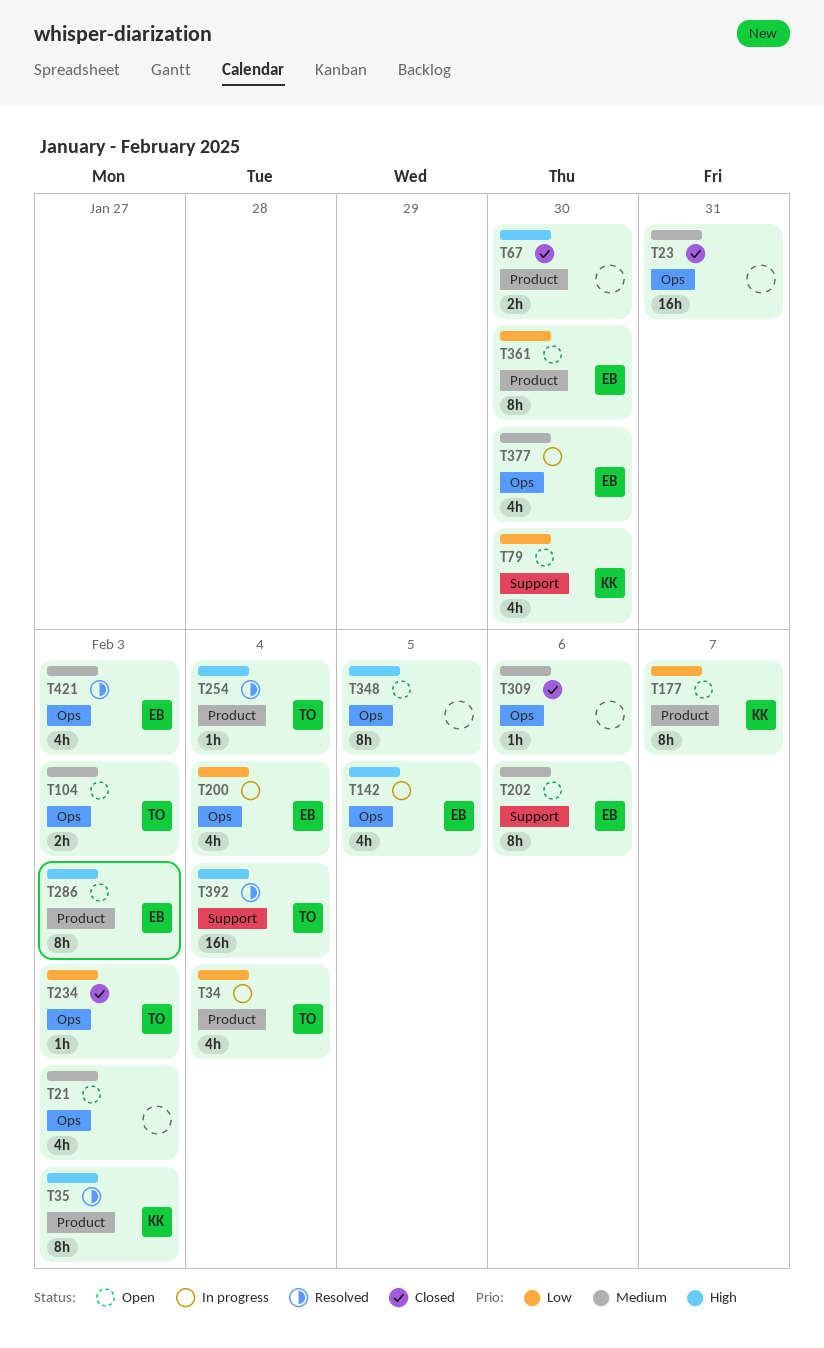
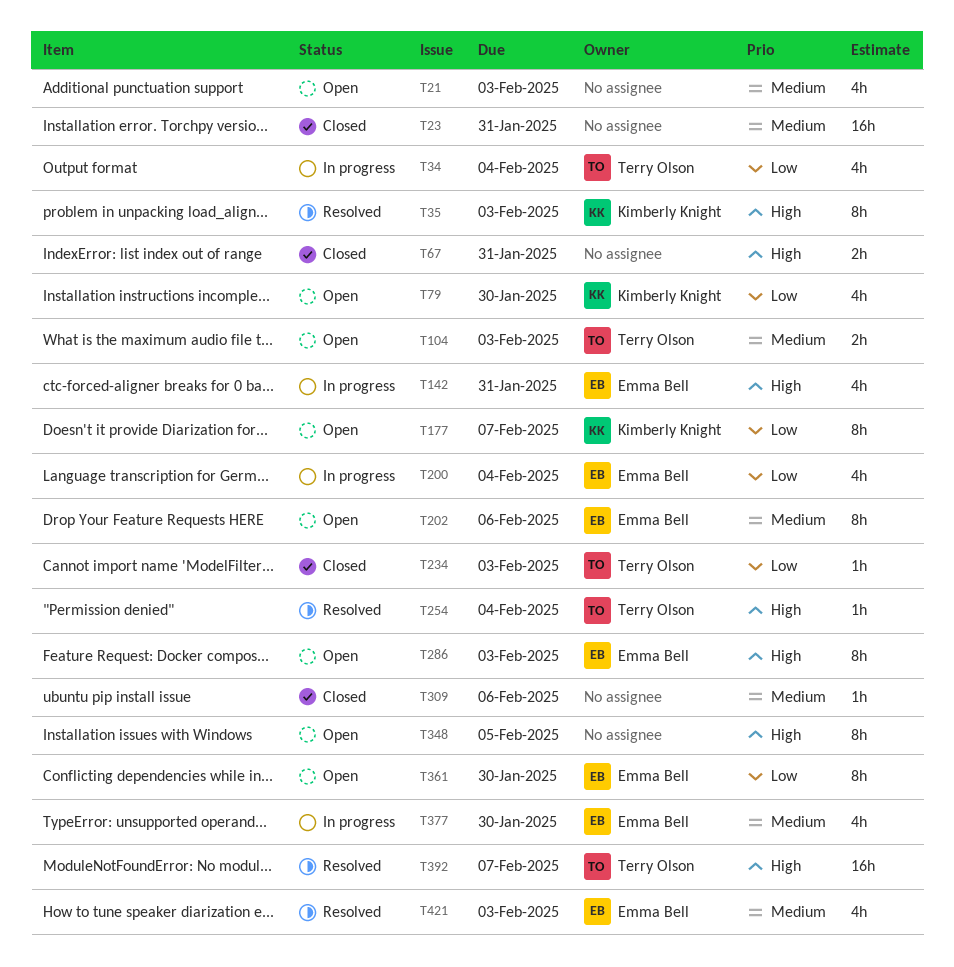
T67, due: Jan 30 -> Jan 31
T142, due: Feb 5 -> Jan 31
T392, due: Feb 4 -> Feb 7

